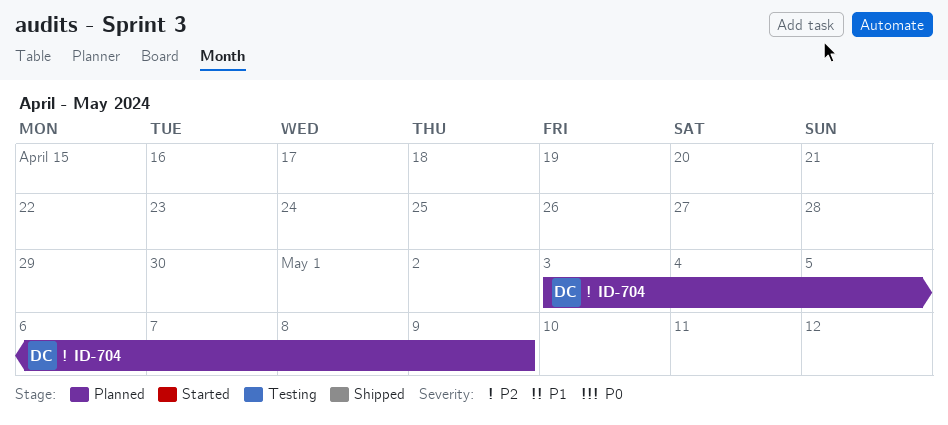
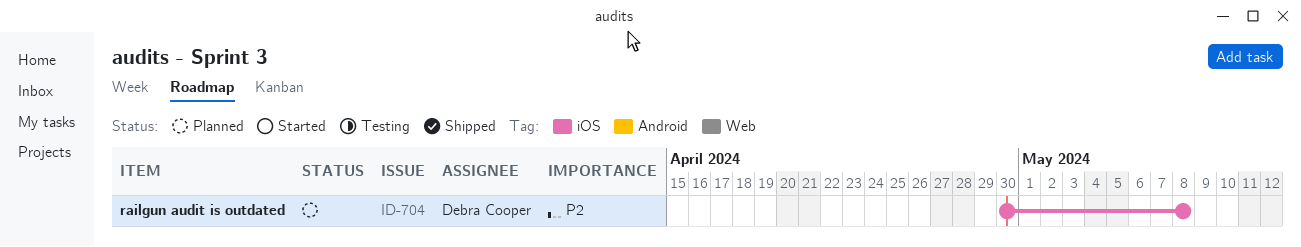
ID-704, start: May 3 -> Apr 30
ID-704, due: May 9 -> May 8

